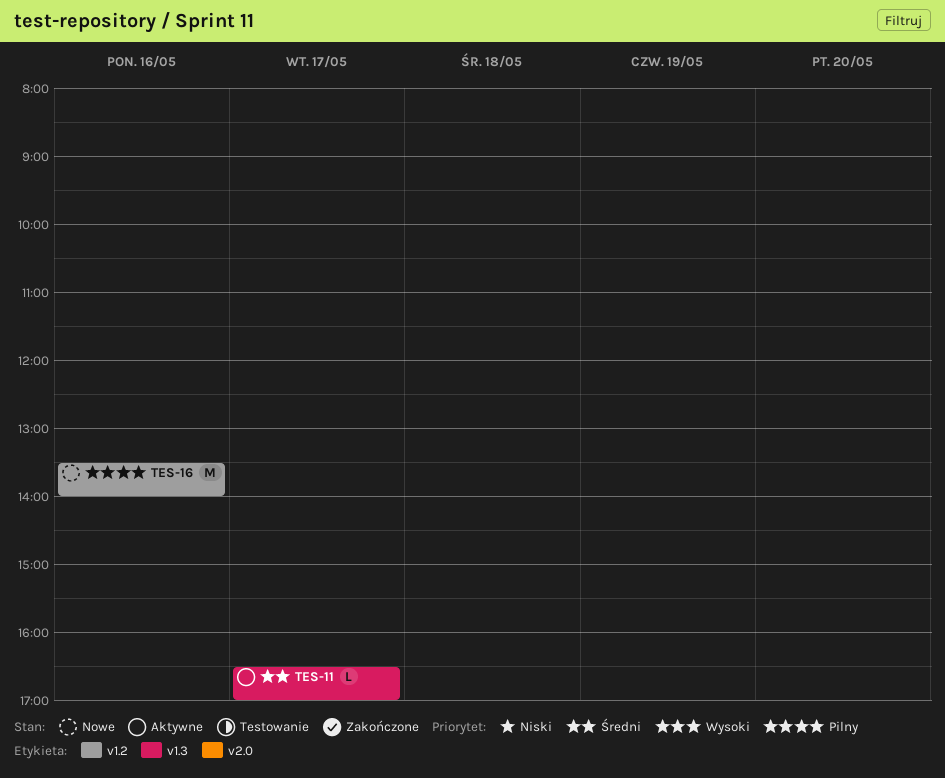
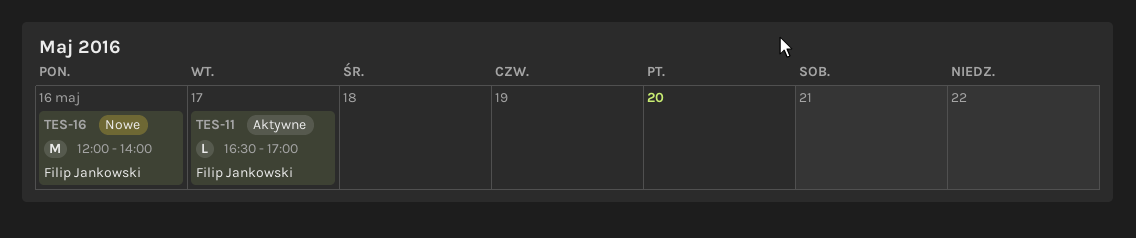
TES-16, begins: 13:30 -> 12:00

